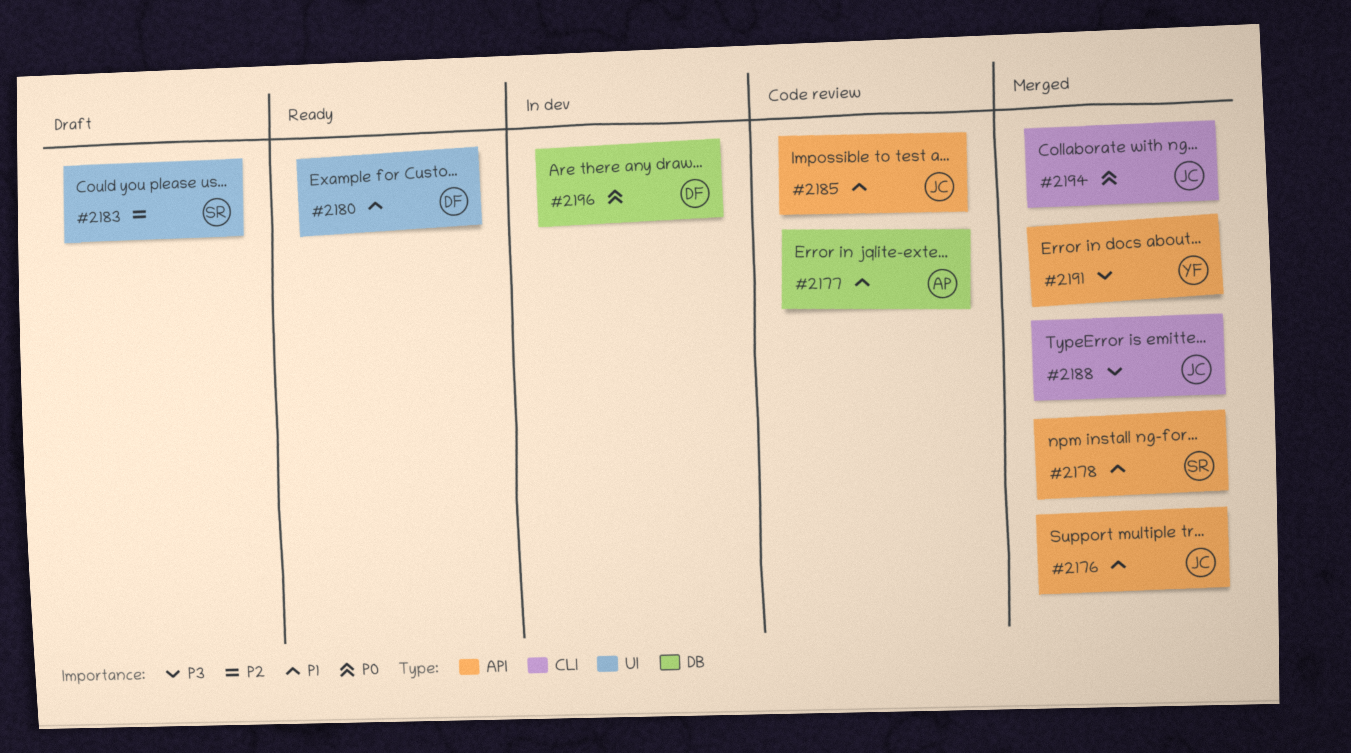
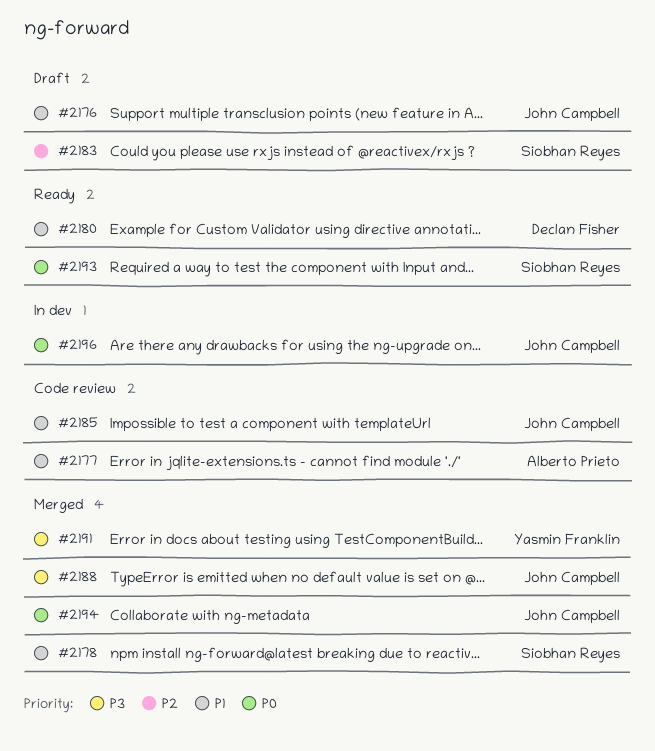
#2176, status: Merged -> Draft
#2193: none -> present
#2196, owner: Declan Fisher -> John Campbell

